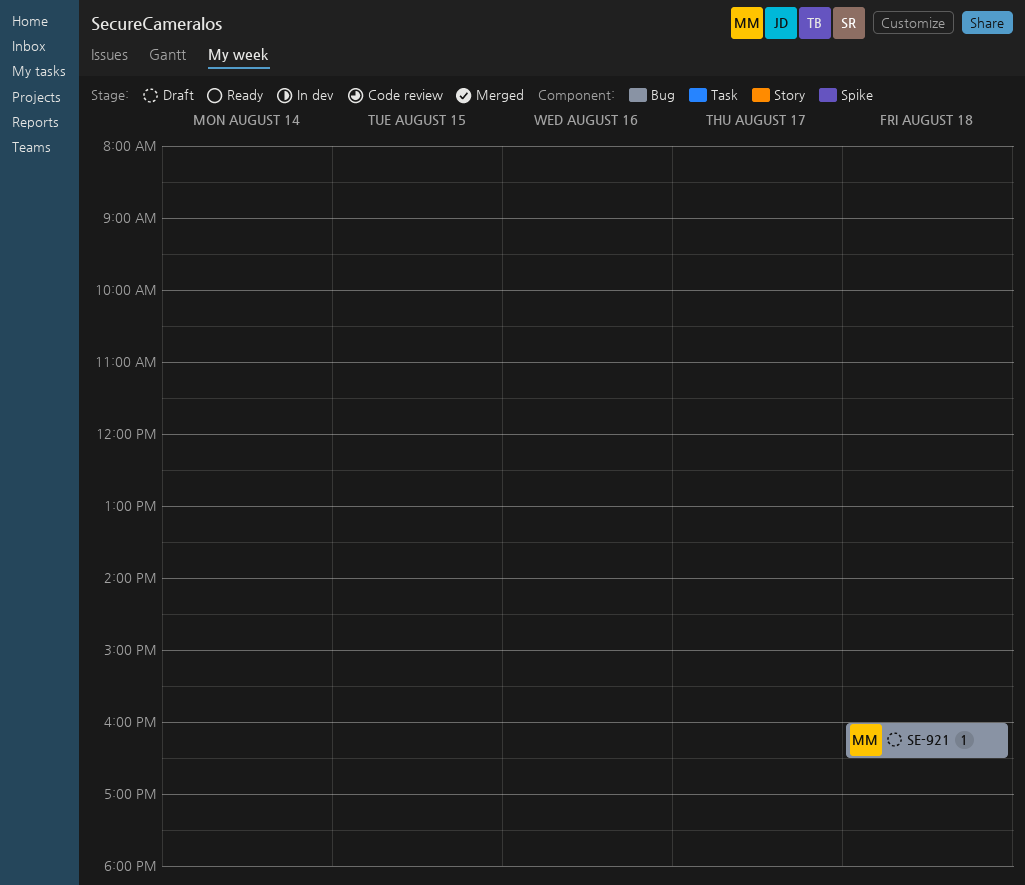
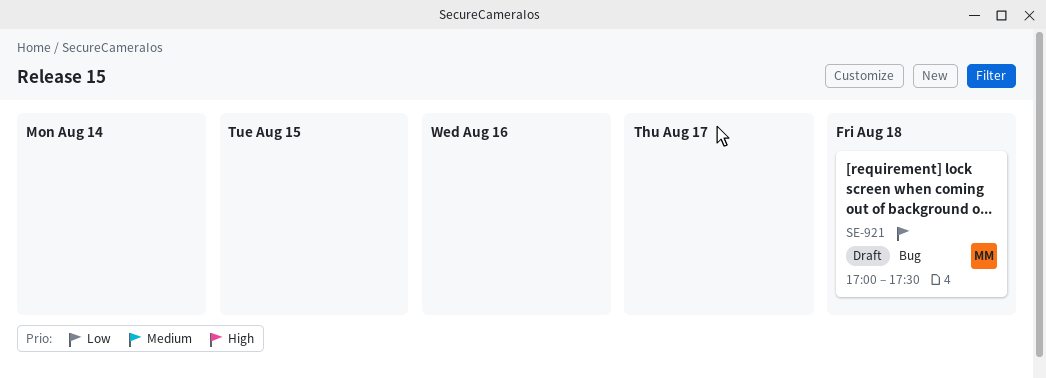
SE-921, begins: 16:00 -> 17:00
SE-921, ends: 16:30 -> 17:30

